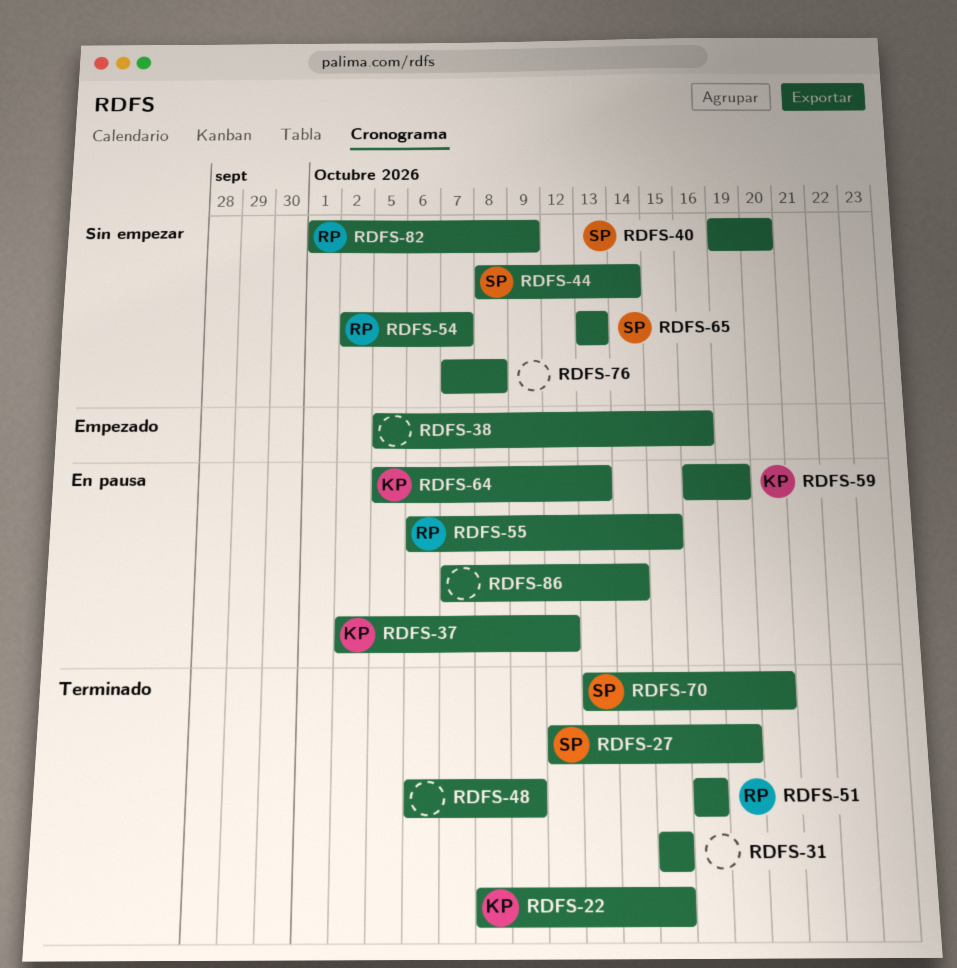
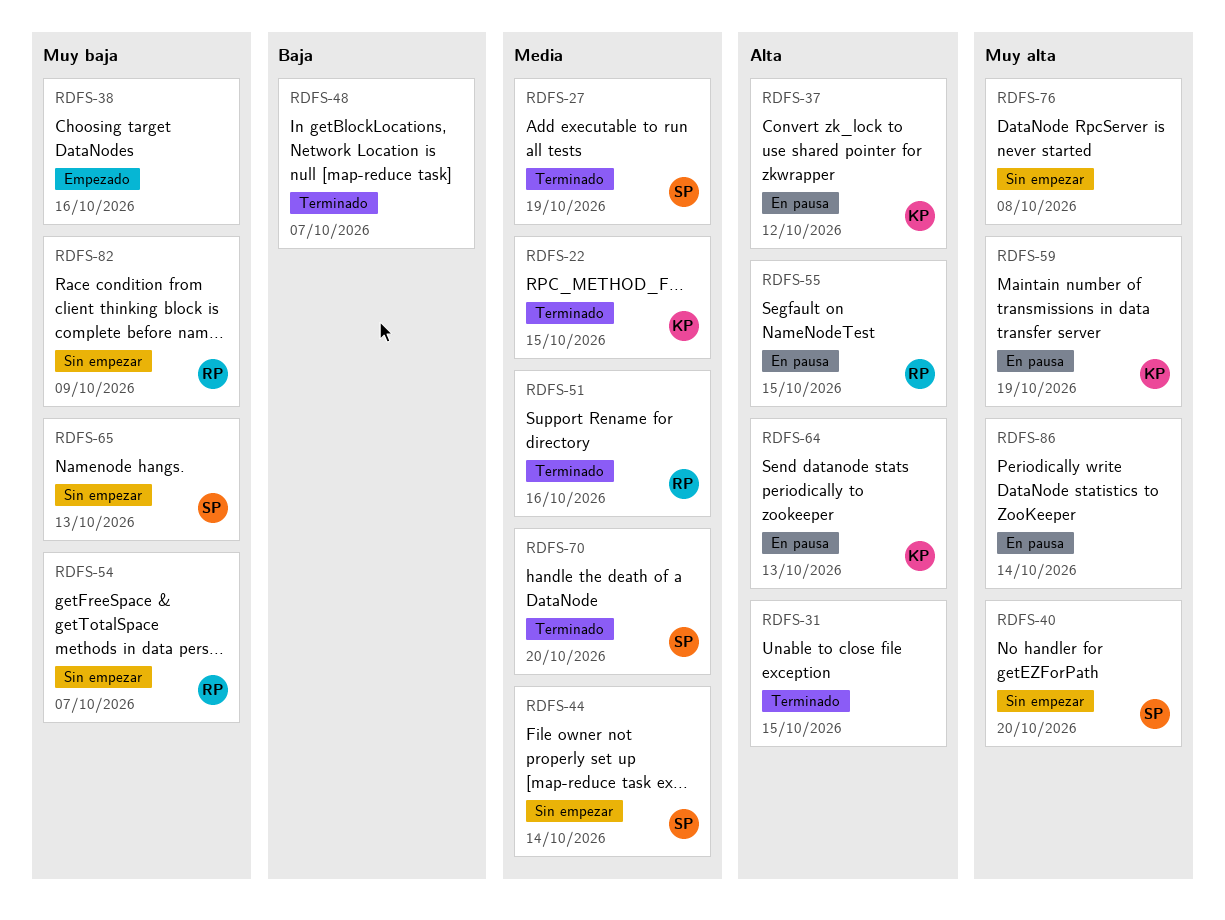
RDFS-48, due: Oct 9 -> Oct 7

